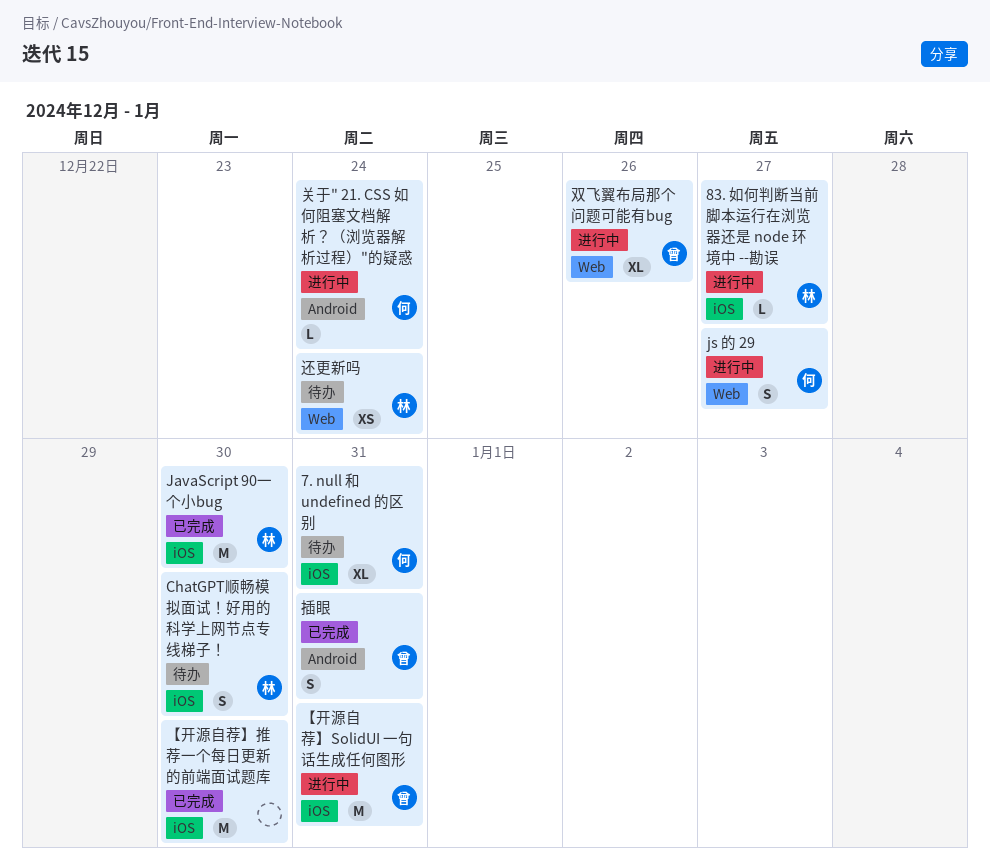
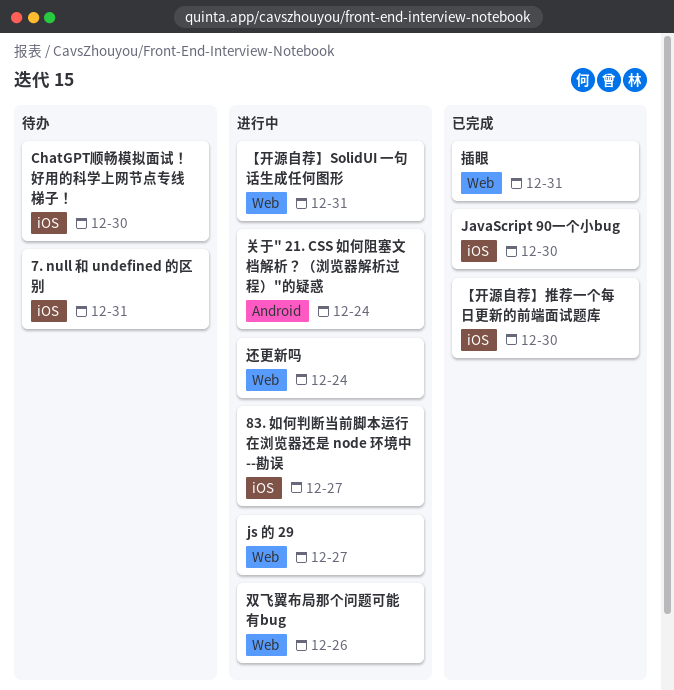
【开源自荐】SolidUI 一句话生成任何图形, label: iOS -> Web
插眼, label: Android -> Web
还更新吗, status: 待办 -> 进行中

